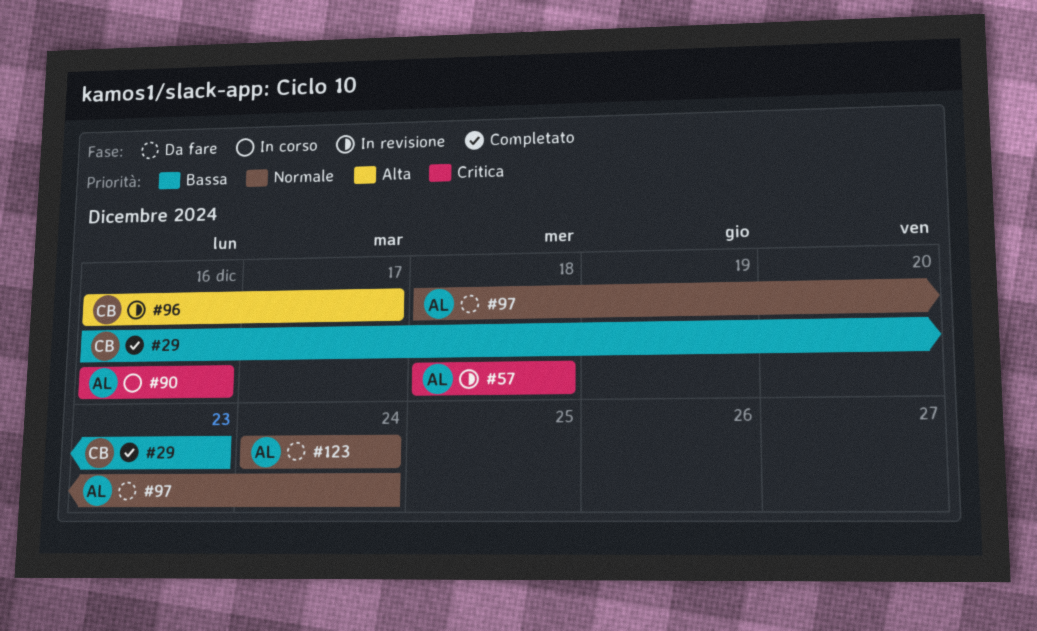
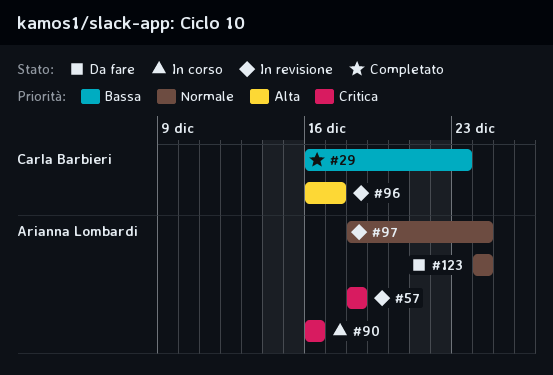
#97, status: Da fare -> In revisione

